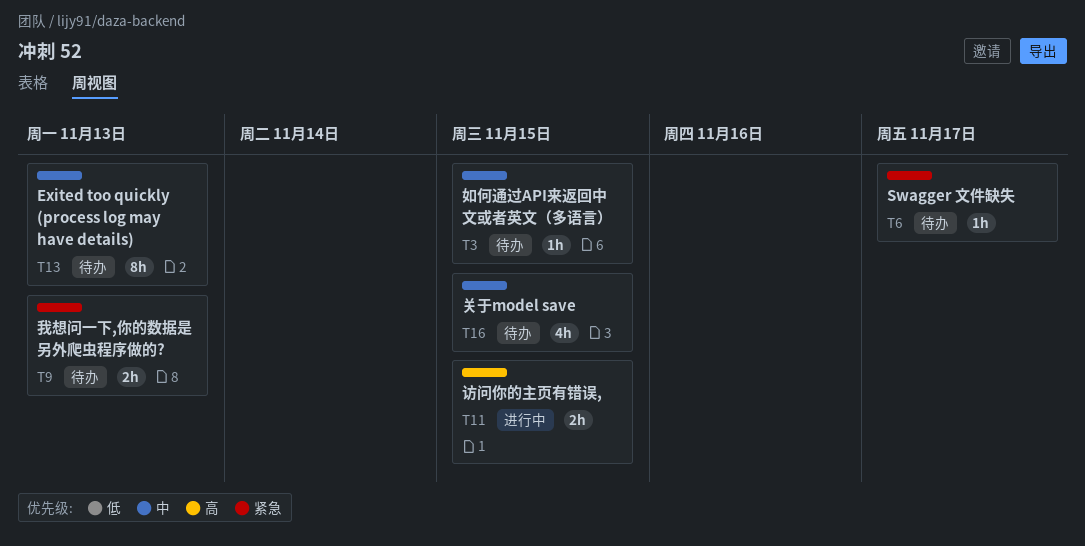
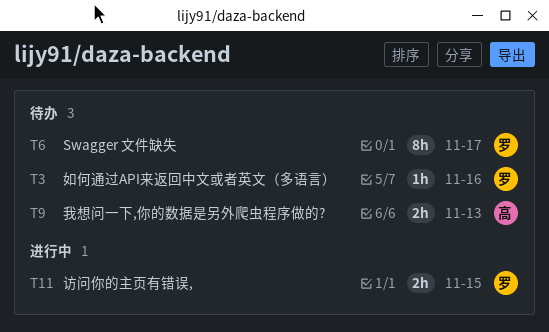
T3, due: Nov 15 -> Nov 16
T6, estimate: 1h -> 8h
T13: present -> none
T16: present -> none

